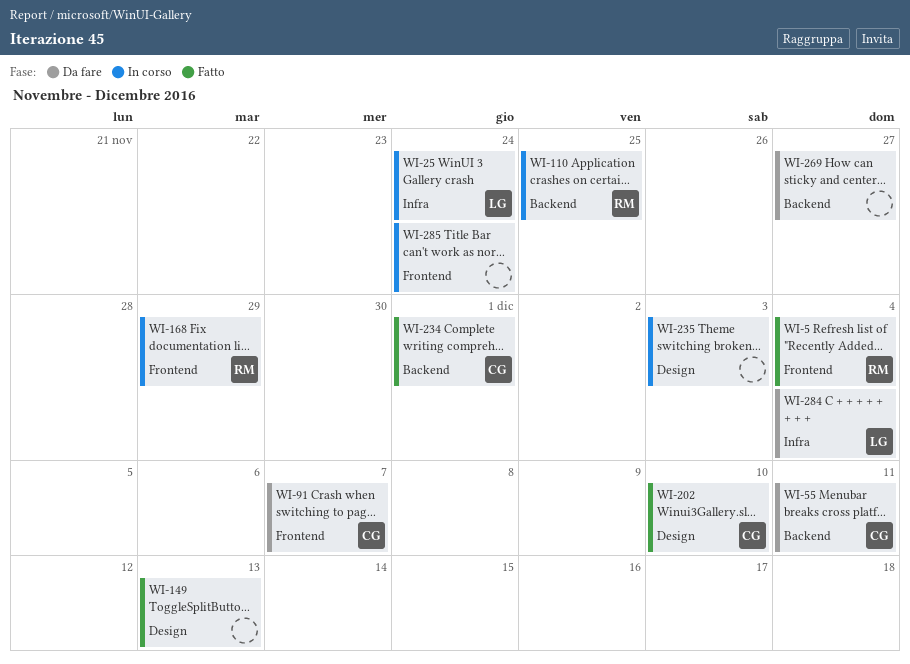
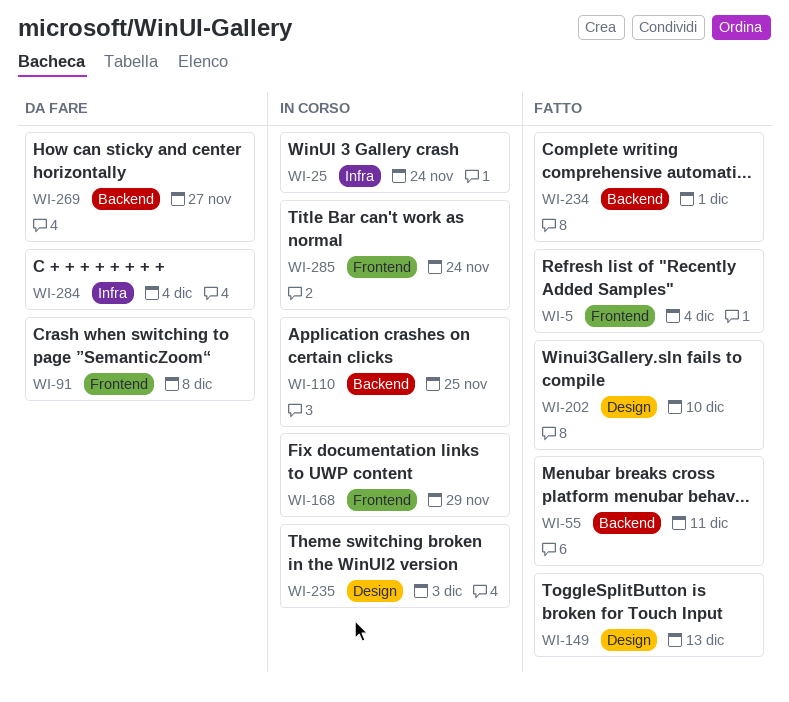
WI-55, status: Da fare -> Fatto
WI-91, due: Dec 7 -> Dec 8

